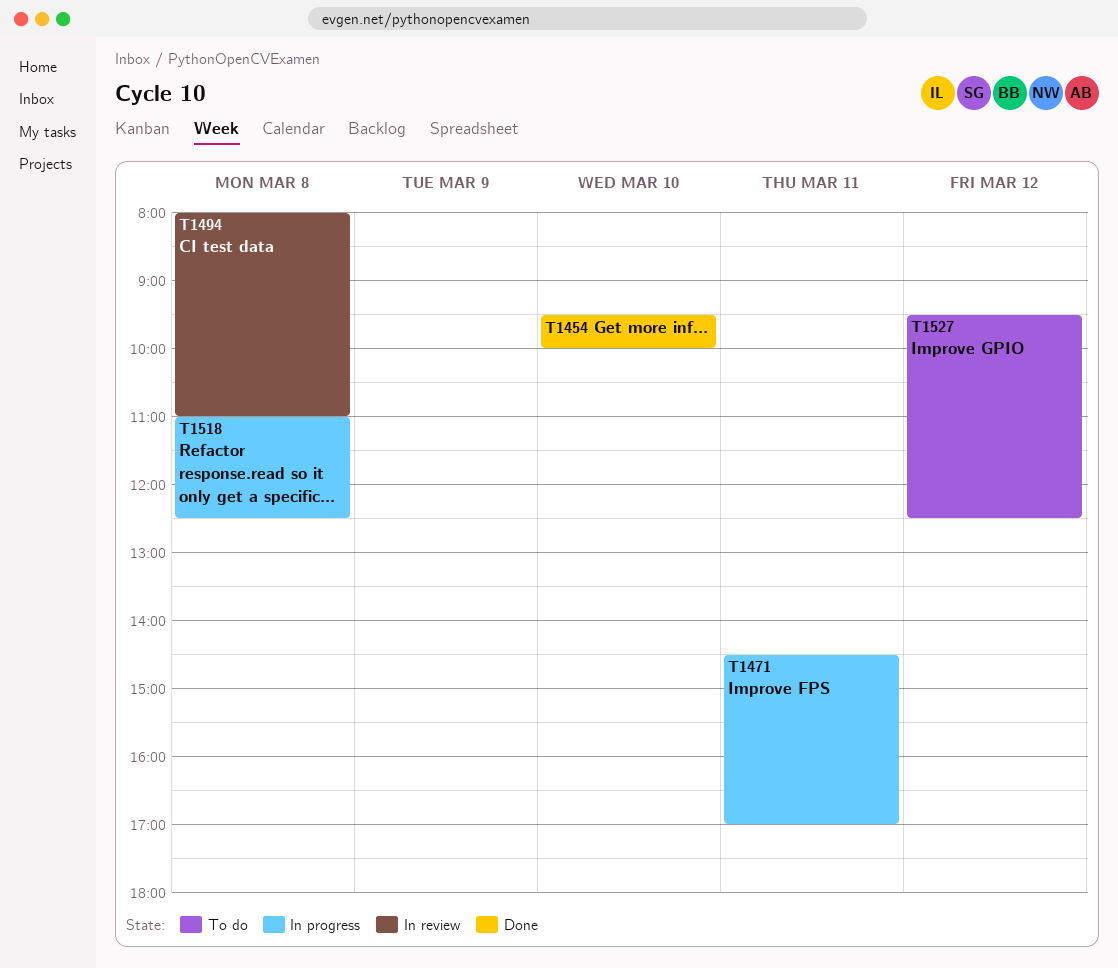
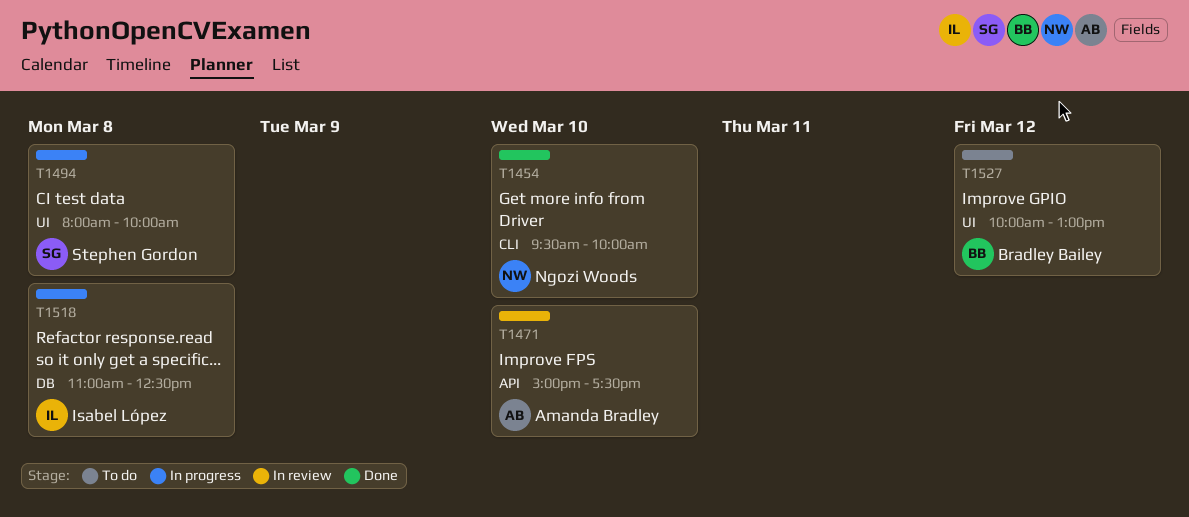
T1471, status: In progress -> In review
T1471, day: Mar 11 -> Mar 10
T1471, begins: 14:30 -> 15:00
T1471, ends: 17:00 -> 17:30
T1494, status: In review -> In progress
T1494, ends: 11:00 -> 10:00
T1527, begins: 09:30 -> 10:00
T1527, ends: 12:30 -> 13:00

